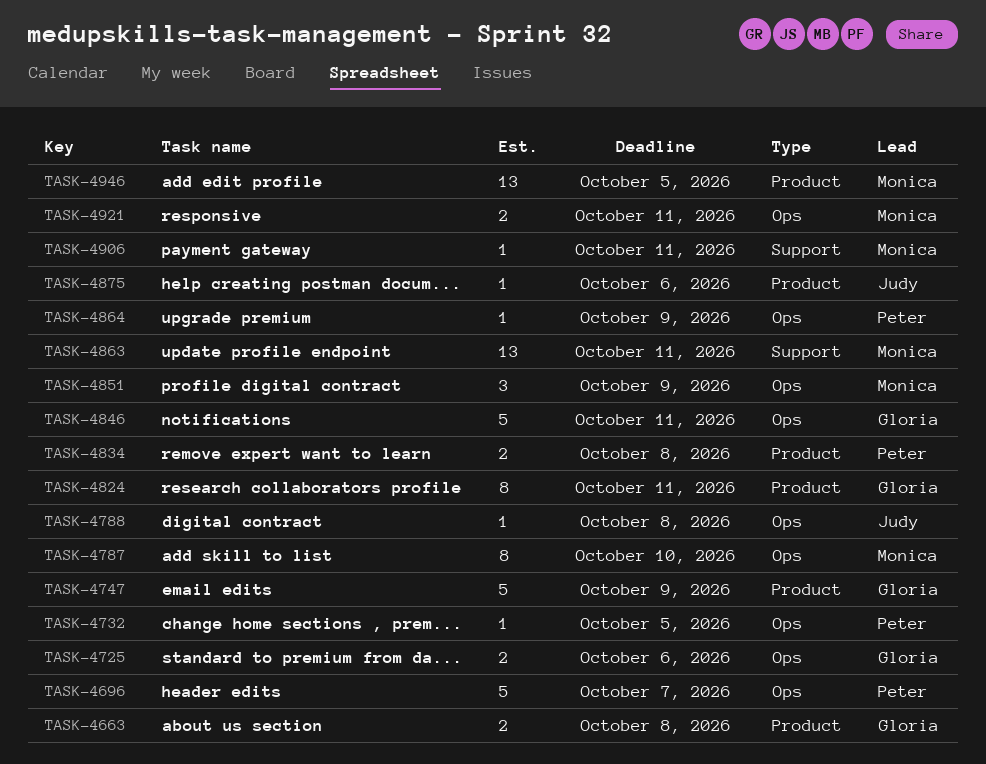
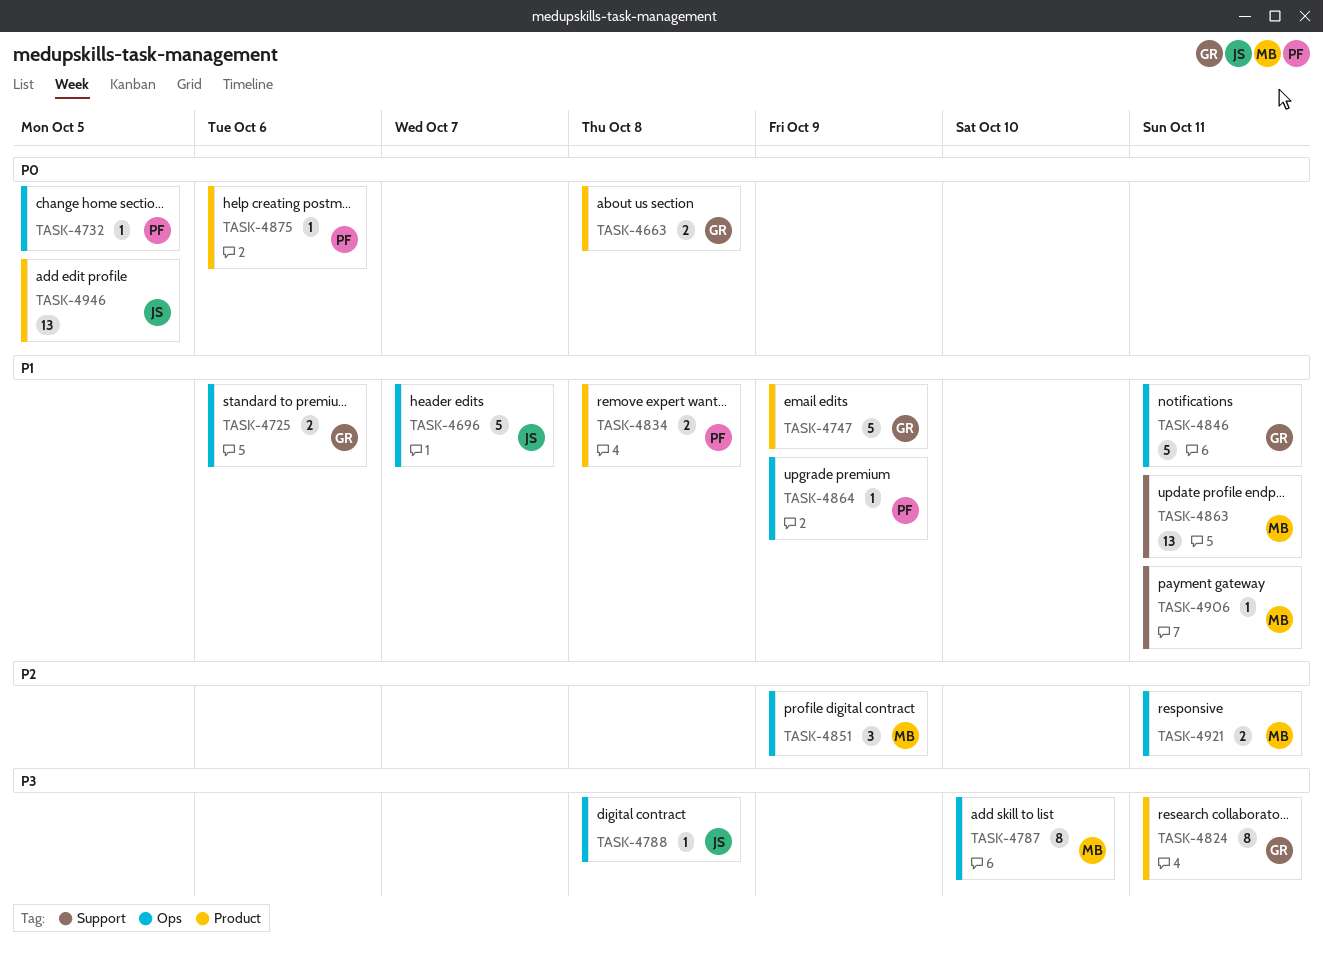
TASK-4696, owner: Peter -> Judy
TASK-4875, owner: Judy -> Peter
TASK-4946, owner: Monica -> Judy

